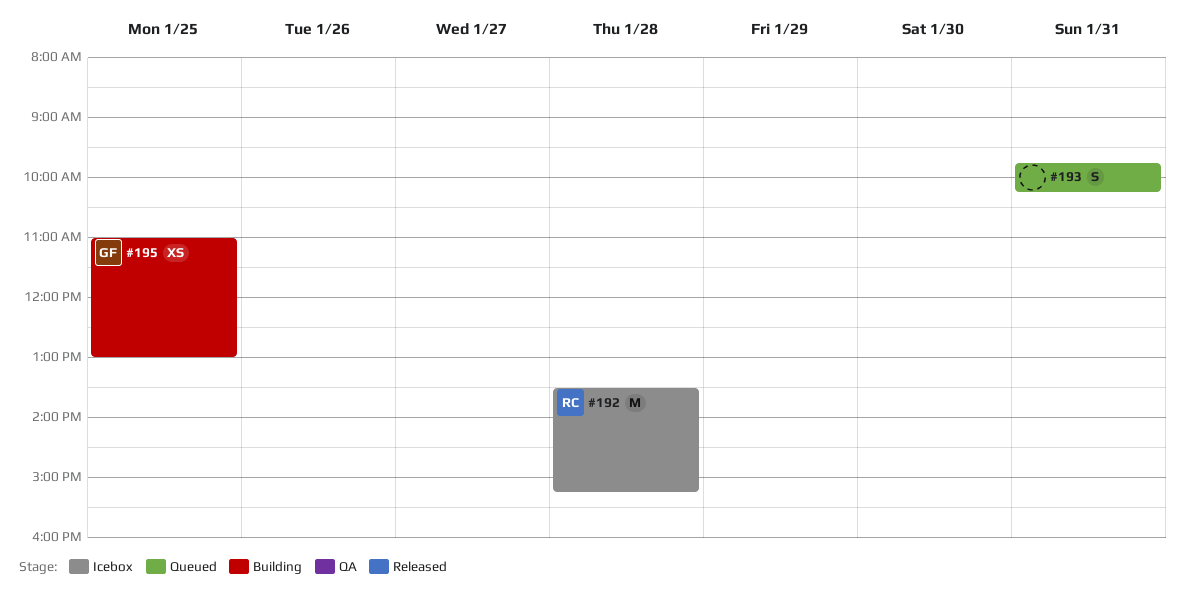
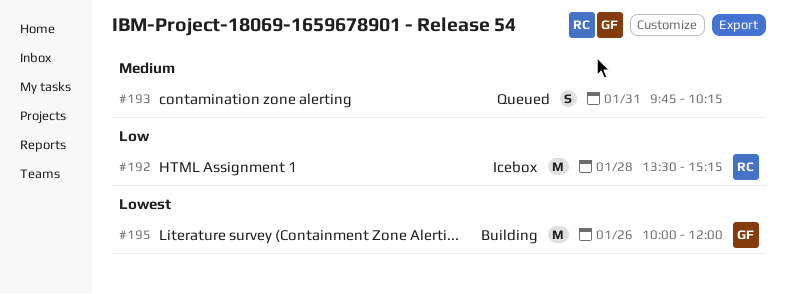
#195, estimate: XS -> M
#195, day: Jan 25 -> Jan 26
#195, begins: 11:00 -> 10:00
#195, ends: 13:00 -> 12:00

